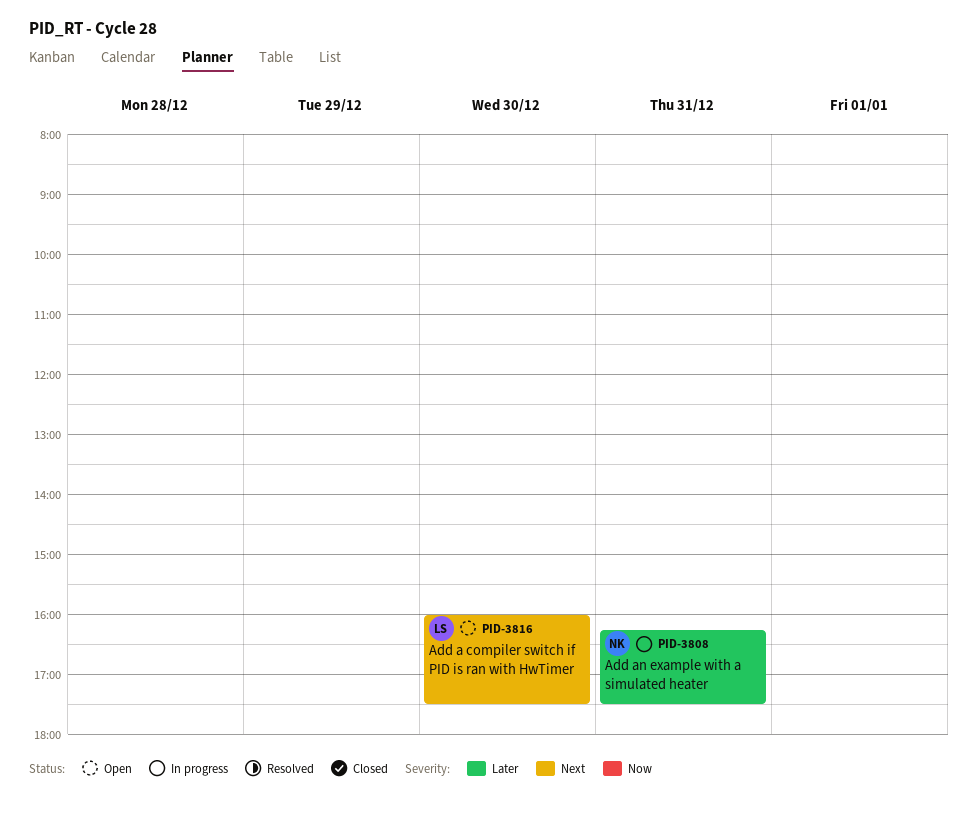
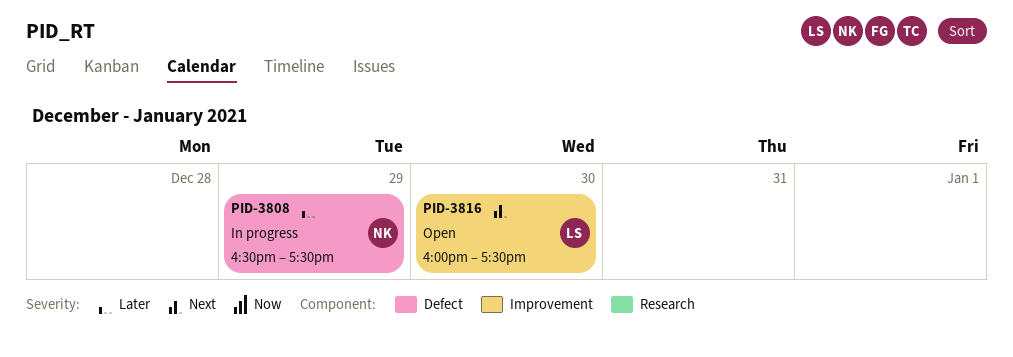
PID-3808, day: Dec 31 -> Dec 29
PID-3808, begins: 16:15 -> 16:30

